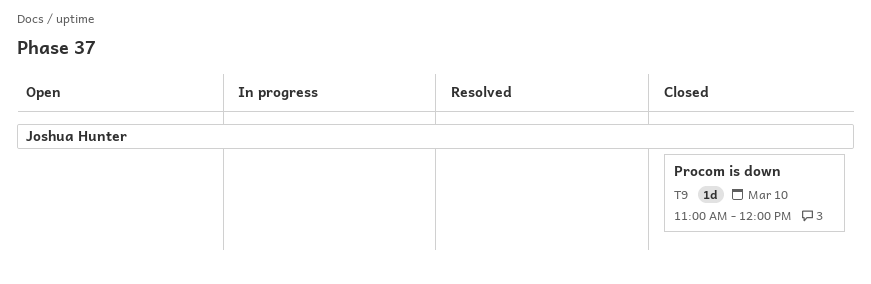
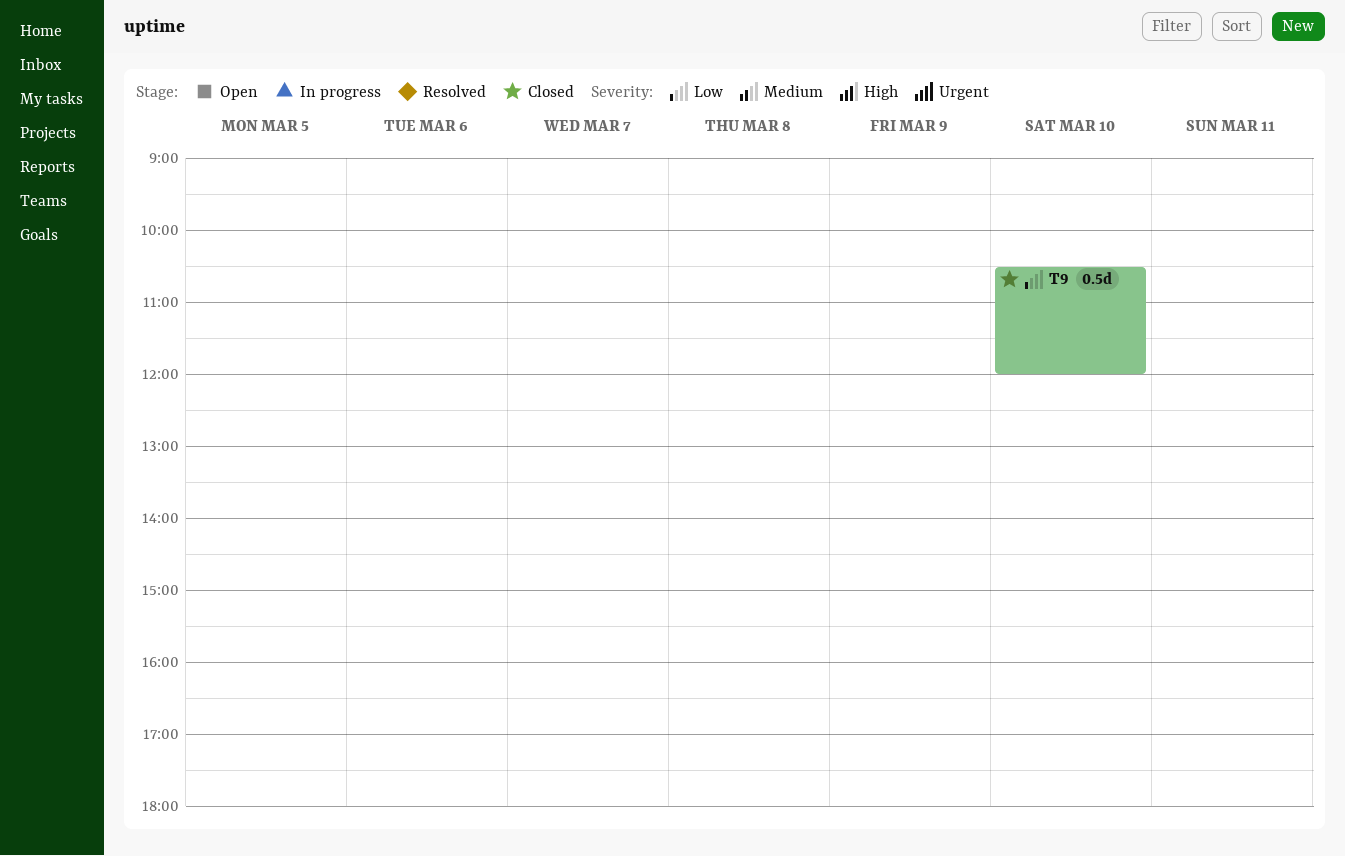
T9, estimate: 1d -> 0.5d
T9, begins: 11:00 -> 10:30

